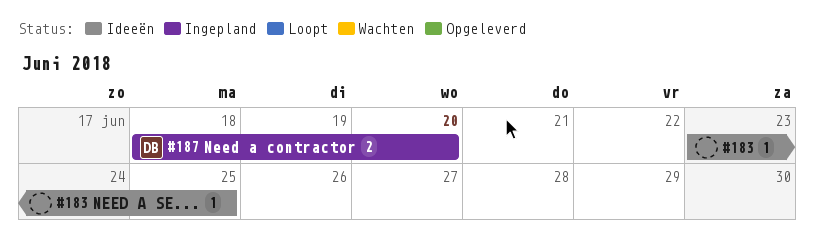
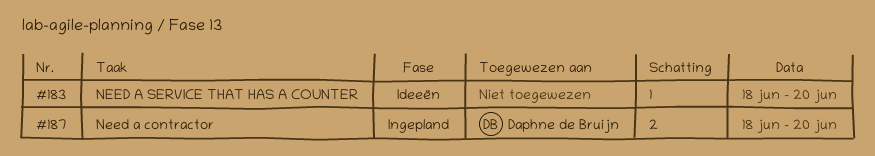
#183, start: Jun 23 -> Jun 18
#183, due: Jun 25 -> Jun 20

